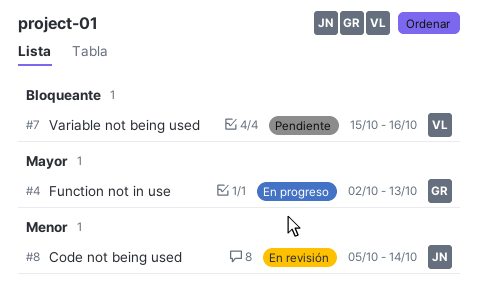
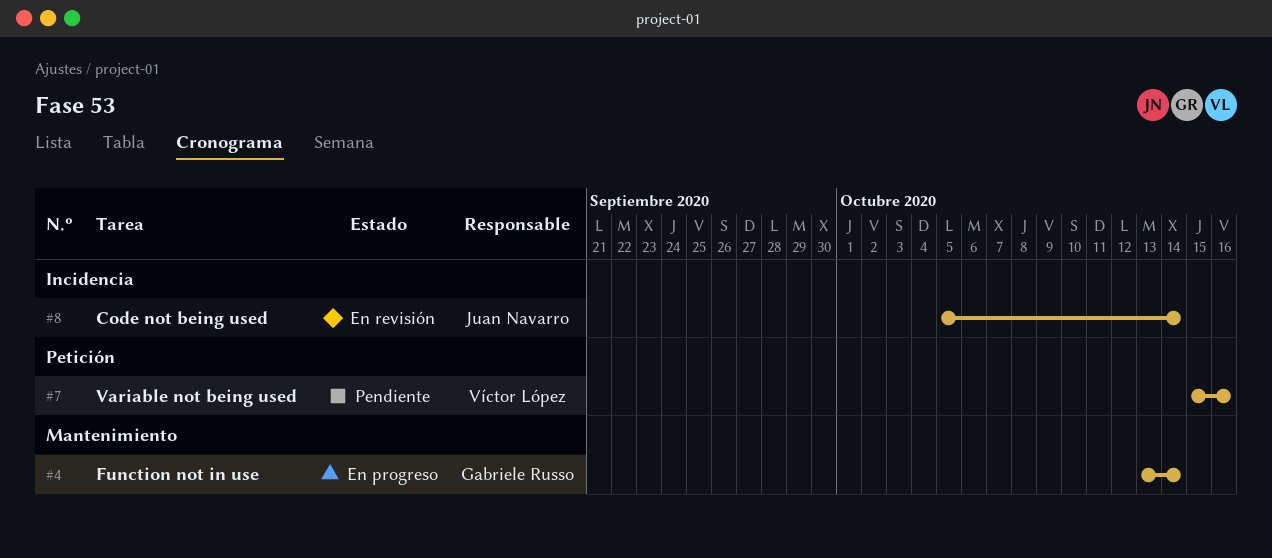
#4, start: Oct 2 -> Oct 13
#4, due: Oct 13 -> Oct 14

